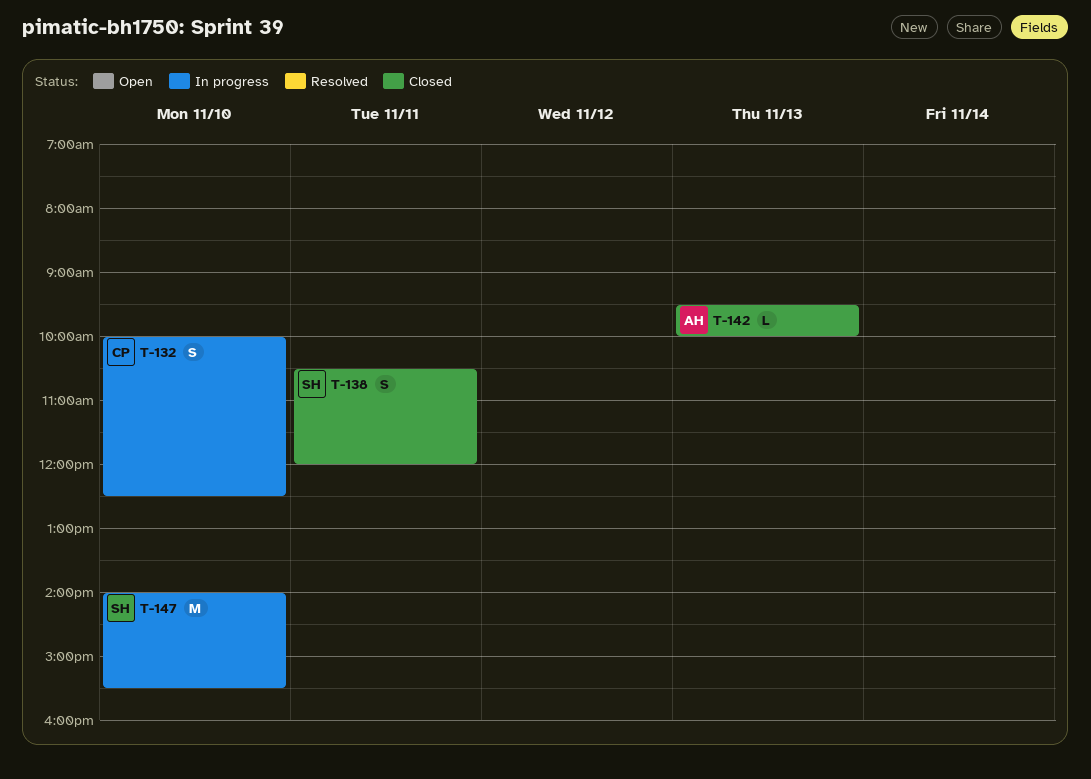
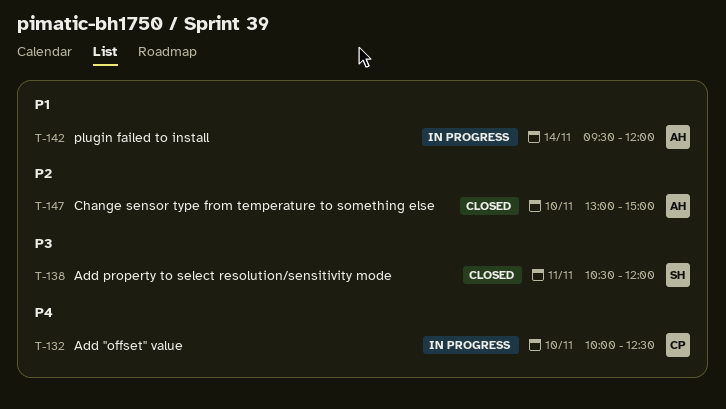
T-142, status: Closed -> In progress
T-142, day: Nov 13 -> Nov 14
T-142, ends: 10:00 -> 12:00
T-147, status: In progress -> Closed
T-147, owner: SH -> AH
T-147, begins: 14:00 -> 13:00
T-147, ends: 15:30 -> 15:00

